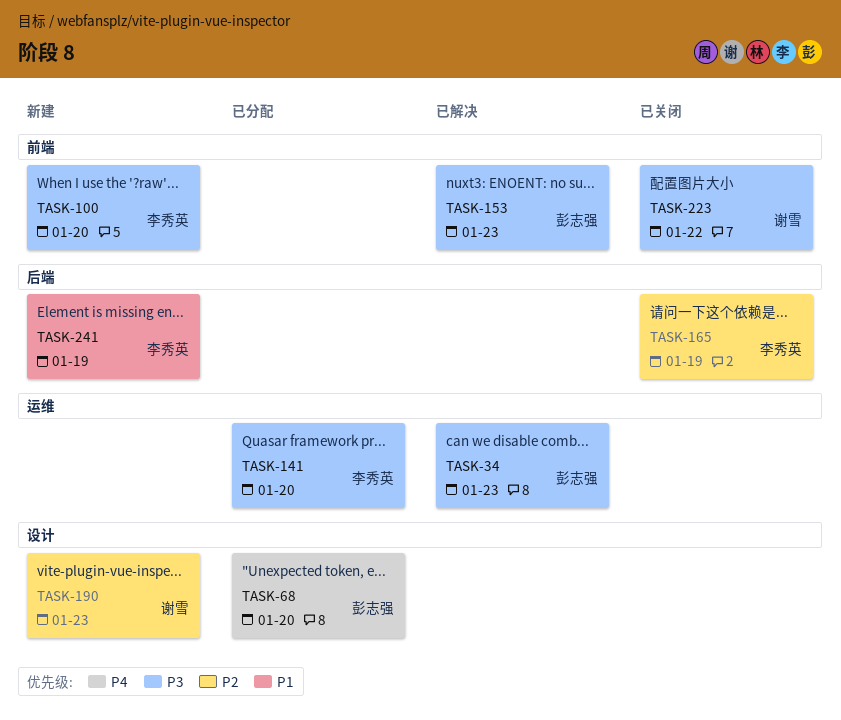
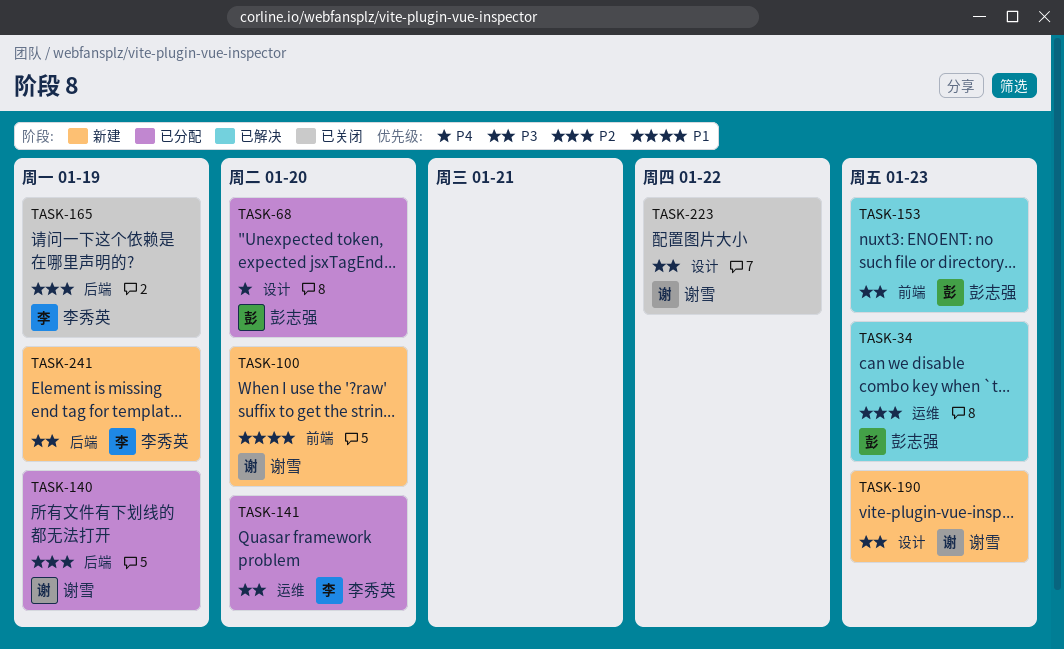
TASK-34, priority: P3 -> P2
TASK-100, owner: 李秀英 -> 谢雪
TASK-100, priority: P3 -> P1
TASK-140: none -> present
TASK-190, priority: P2 -> P3
TASK-223, label: 前端 -> 设计
TASK-241, priority: P1 -> P3

